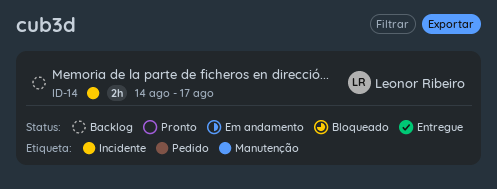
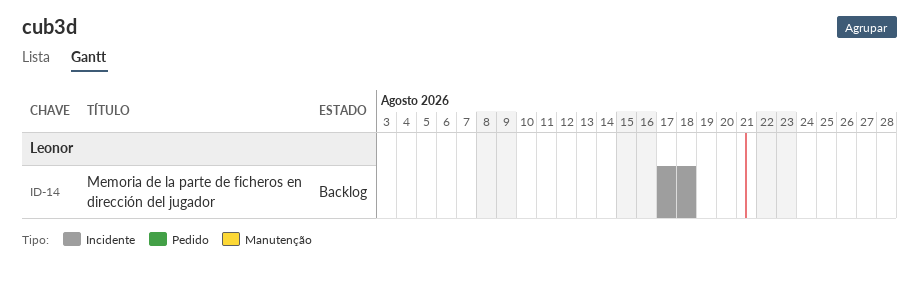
ID-14, start: Aug 14 -> Aug 17
ID-14, due: Aug 17 -> Aug 18

